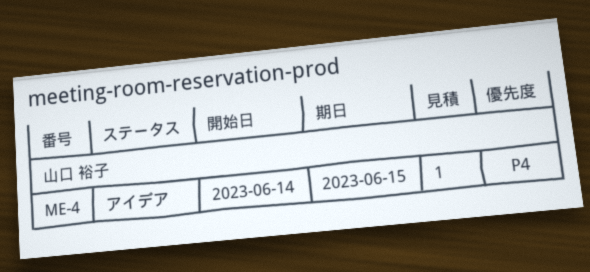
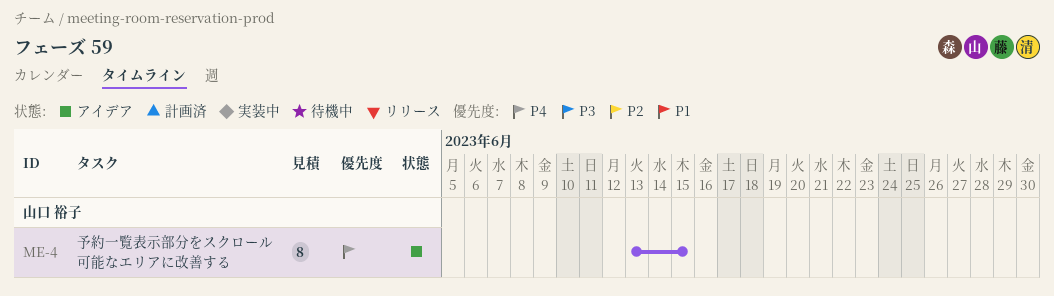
ME-4, estimate: 1 -> 8
ME-4, start: Jun 14 -> Jun 13

